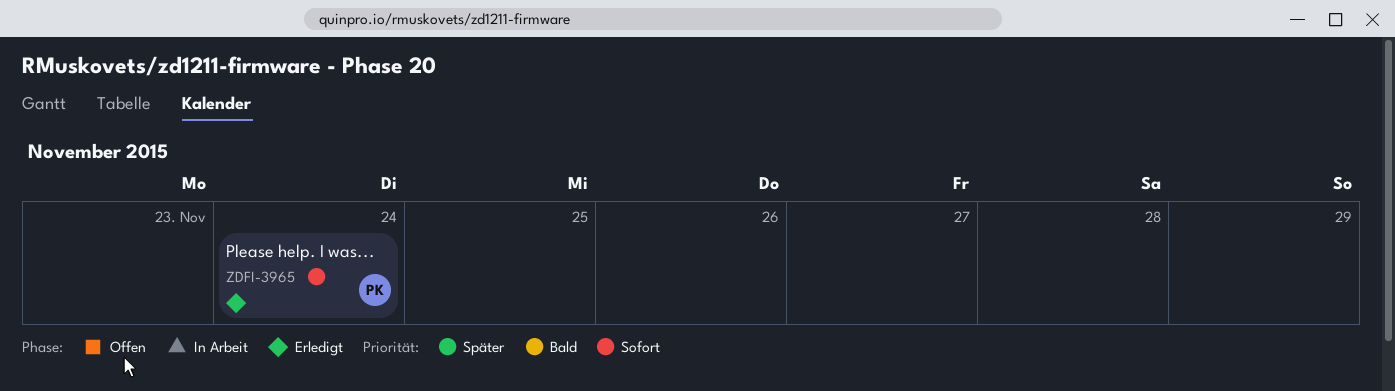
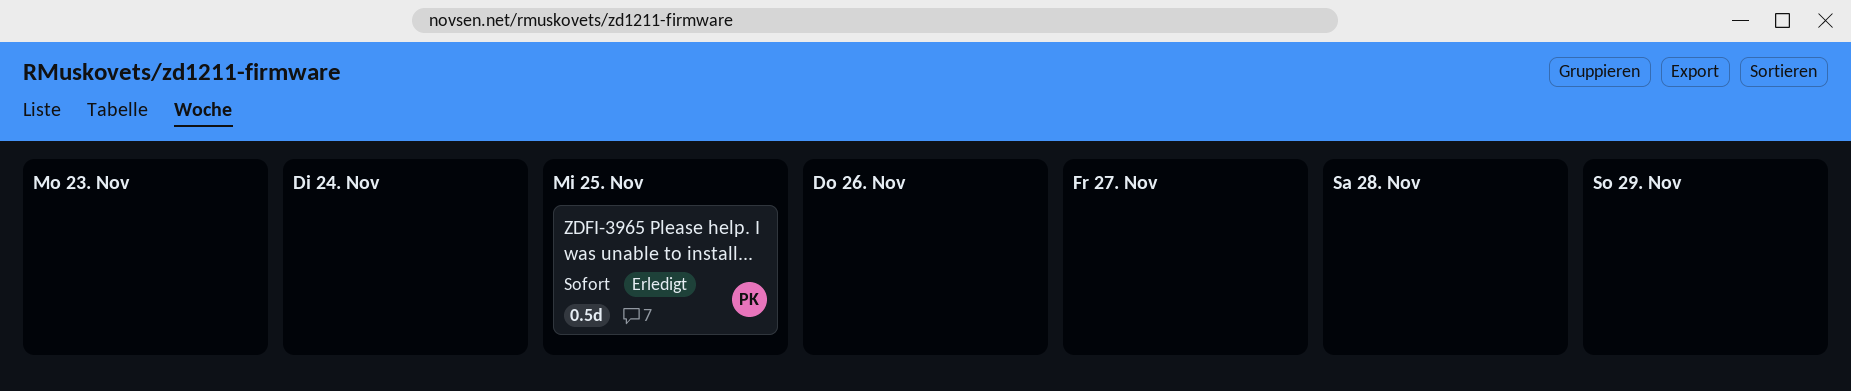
ZDFI-3965, due: Nov 24 -> Nov 25

